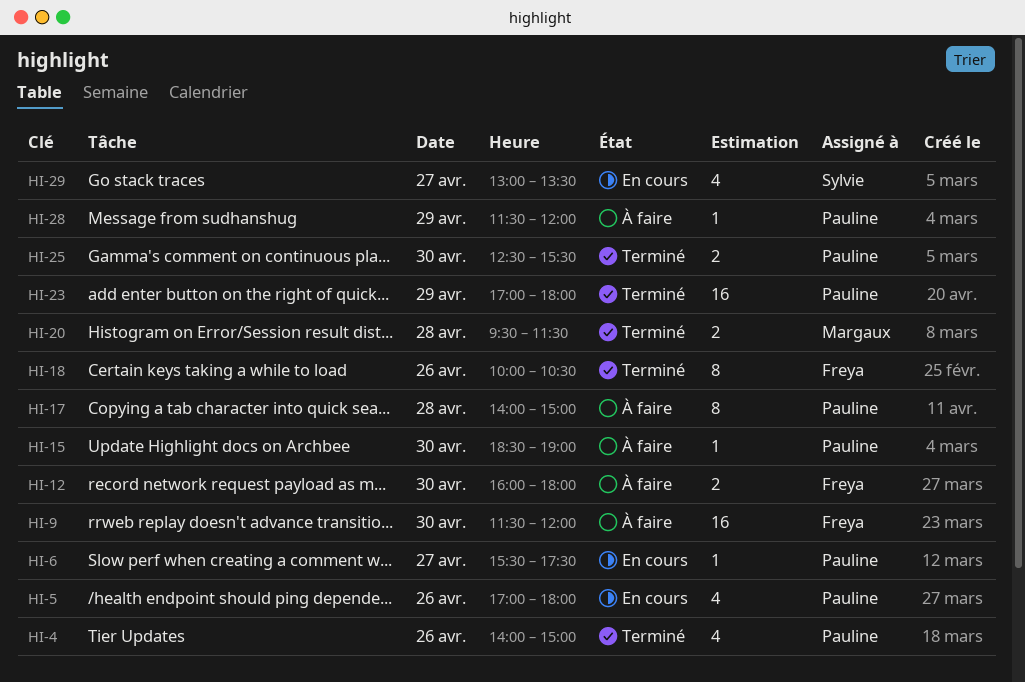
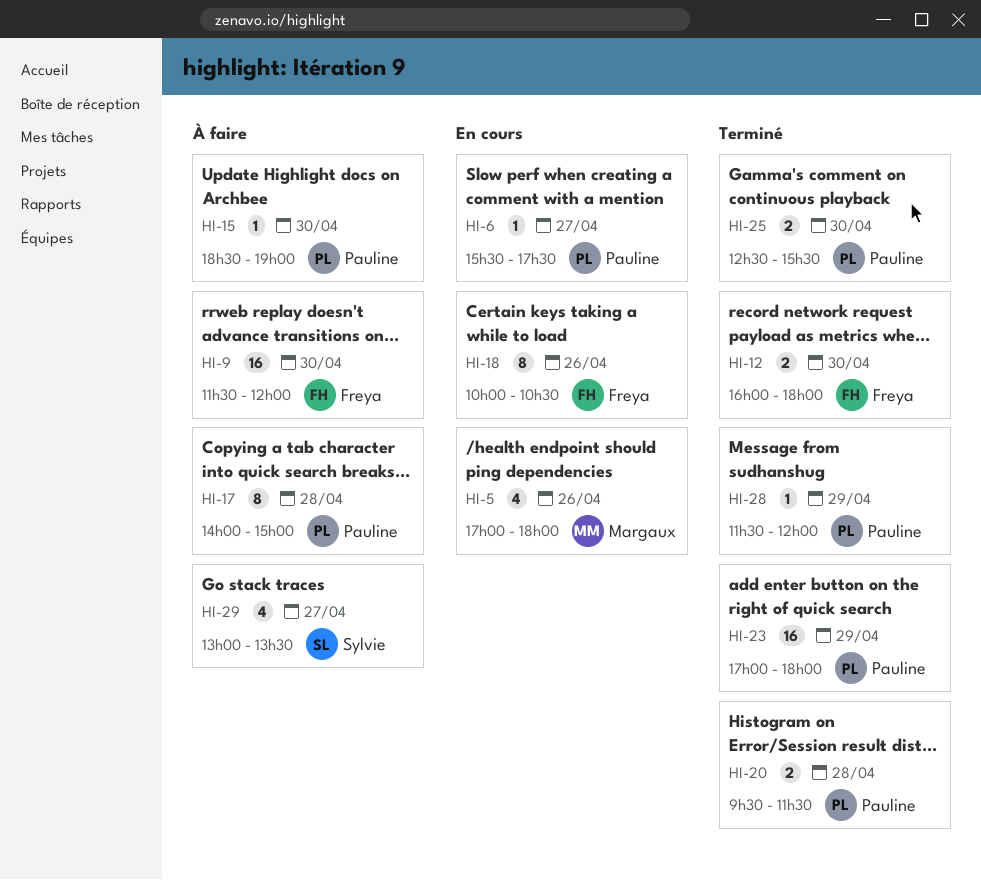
HI-4: present -> none
HI-5, owner: Pauline -> Margaux
HI-12, status: À faire -> Terminé
HI-18, status: Terminé -> En cours
HI-20, owner: Margaux -> Pauline
HI-28, status: À faire -> Terminé
HI-29, status: En cours -> À faire

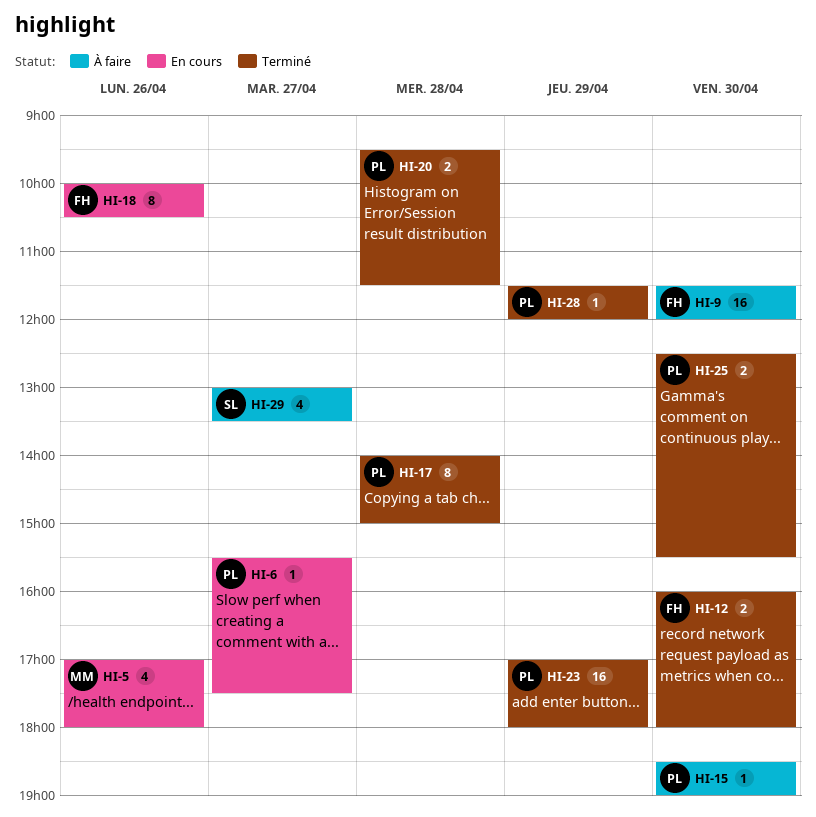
HI-17, status: À faire -> Terminé

